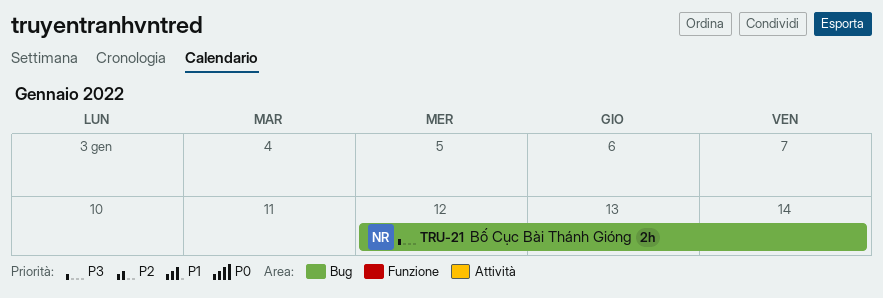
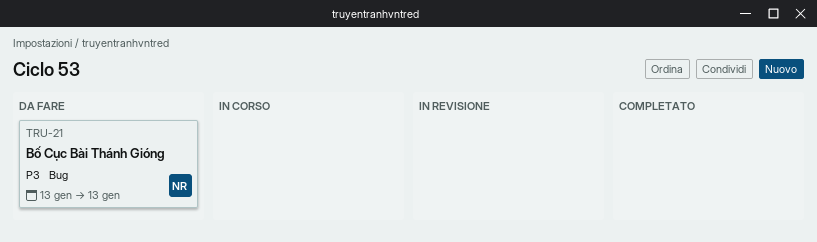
TRU-21, start: Jan 12 -> Jan 13
TRU-21, due: Jan 14 -> Jan 13

